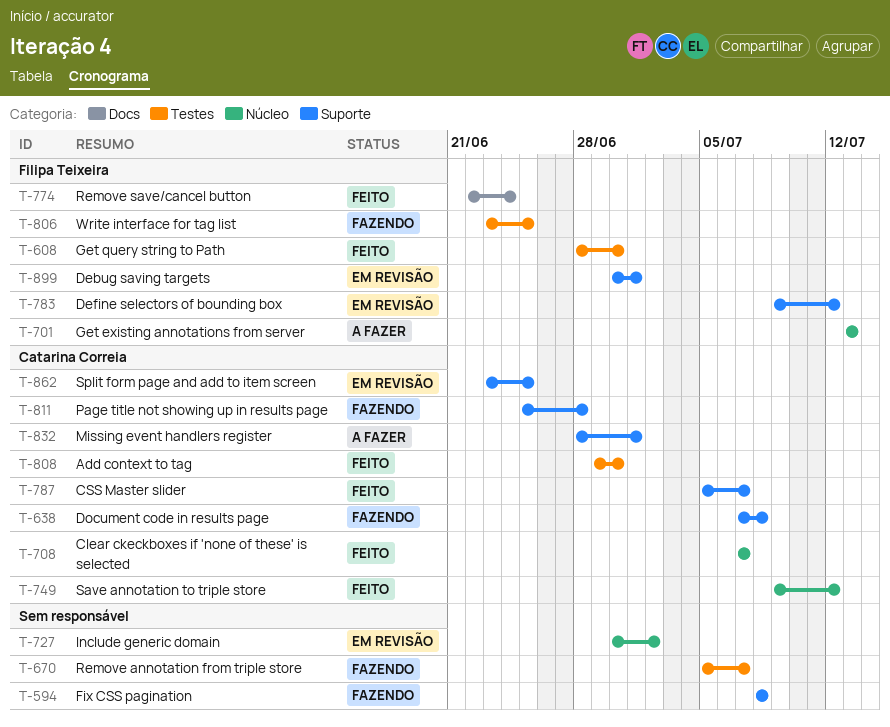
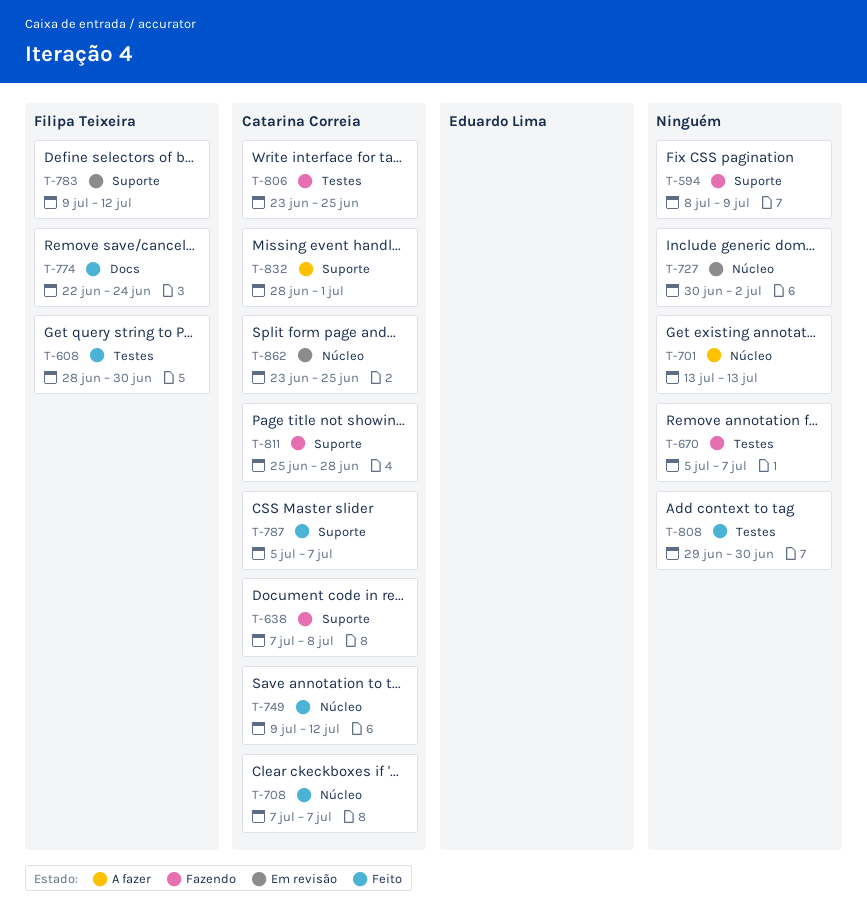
T-594, due: Jul 8 -> Jul 9
T-701, owner: Filipa Teixeira -> none
T-806, owner: Filipa Teixeira -> Catarina Correia
T-808, owner: Catarina Correia -> none
T-862, label: Suporte -> Núcleo
T-899: present -> none

